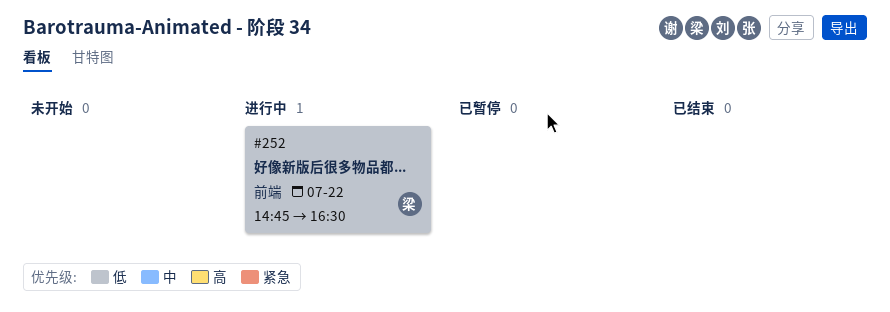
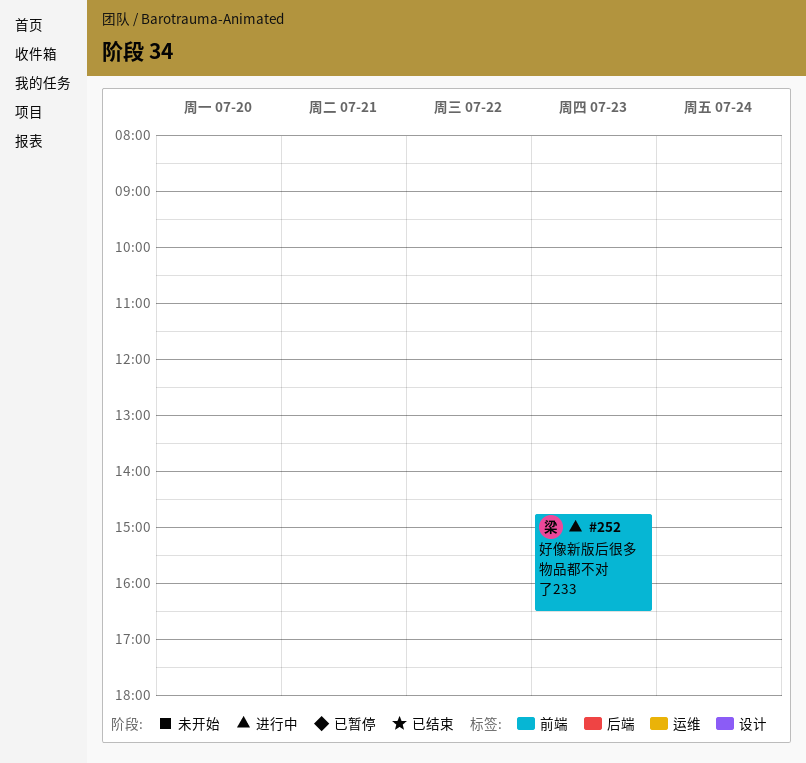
#252, day: Jul 22 -> Jul 23

